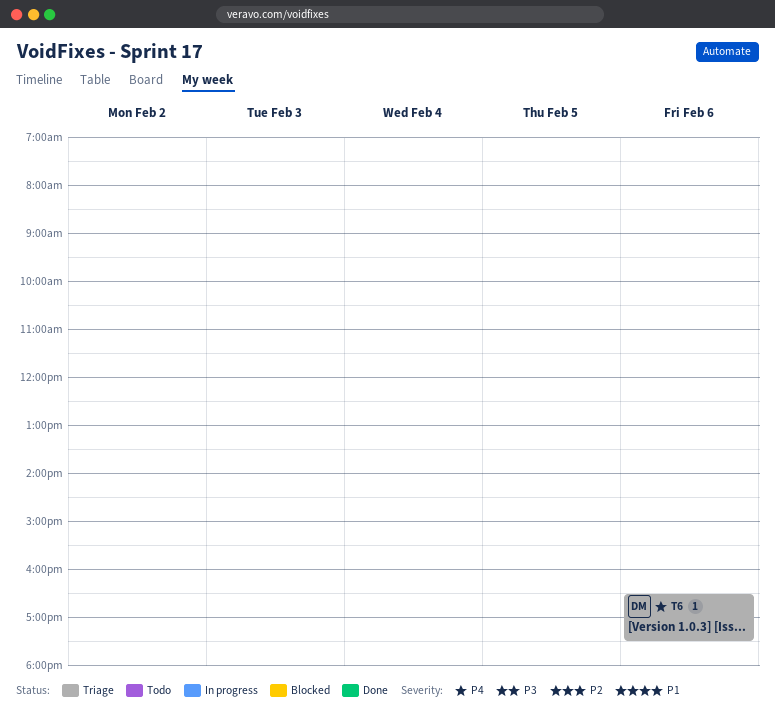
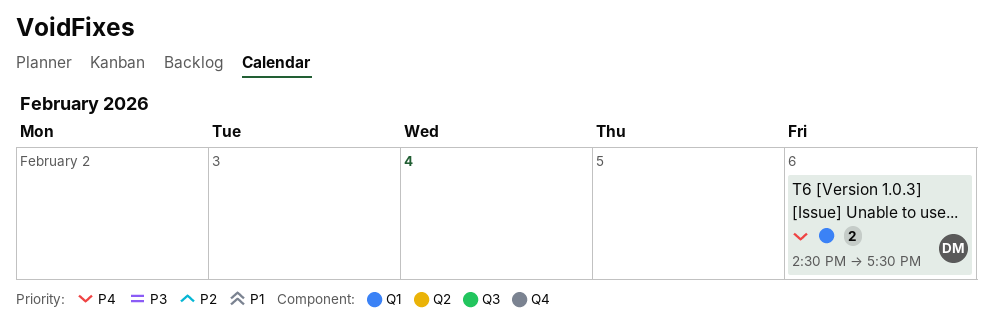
T6, estimate: 1 -> 2
T6, begins: 16:30 -> 14:30

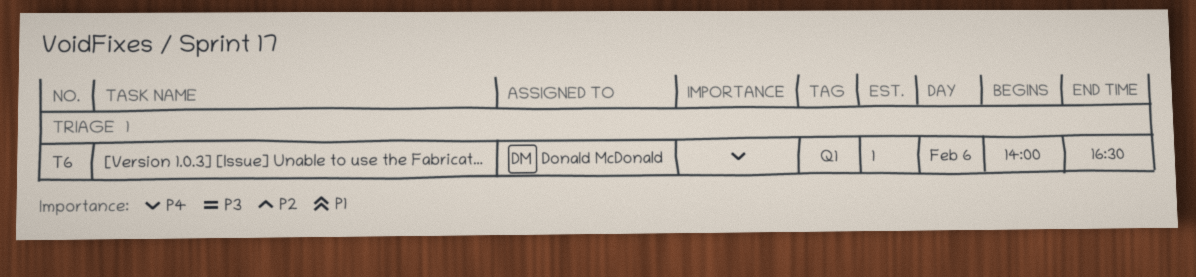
T6, estimate: 2 -> 1
T6, begins: 14:30 -> 14:00
T6, ends: 17:30 -> 16:30

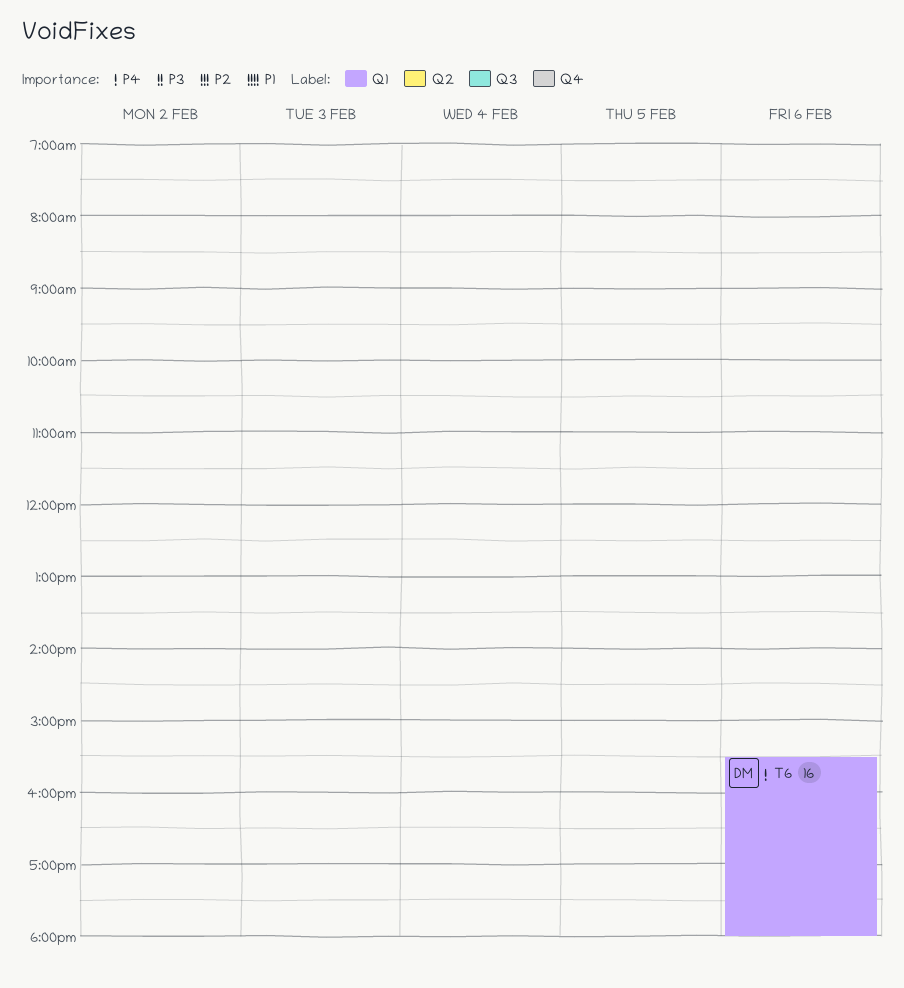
T6, estimate: 1 -> 16
T6, begins: 14:00 -> 15:30
T6, ends: 16:30 -> 18:00

